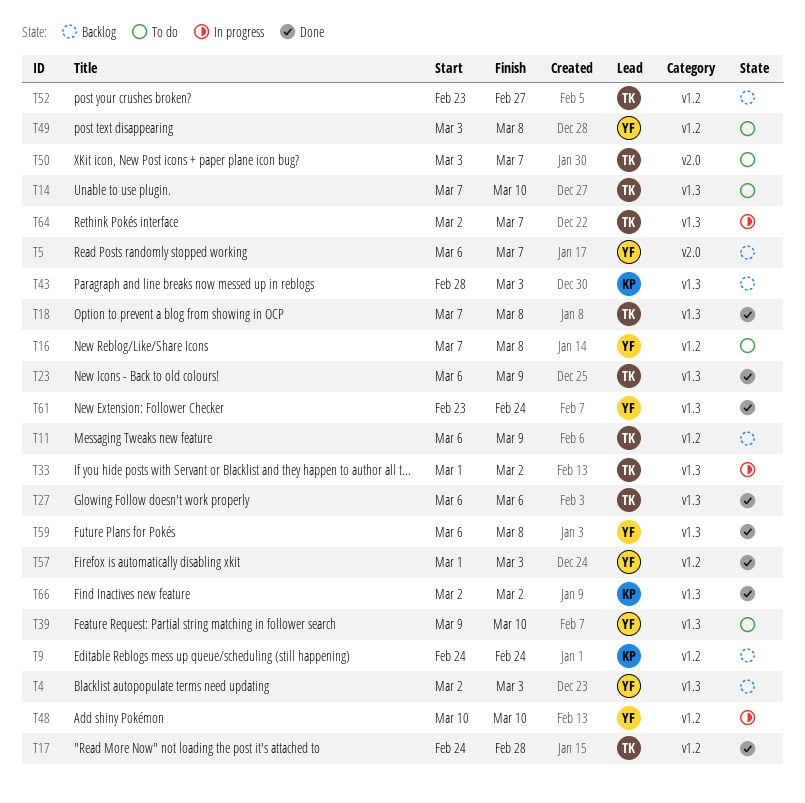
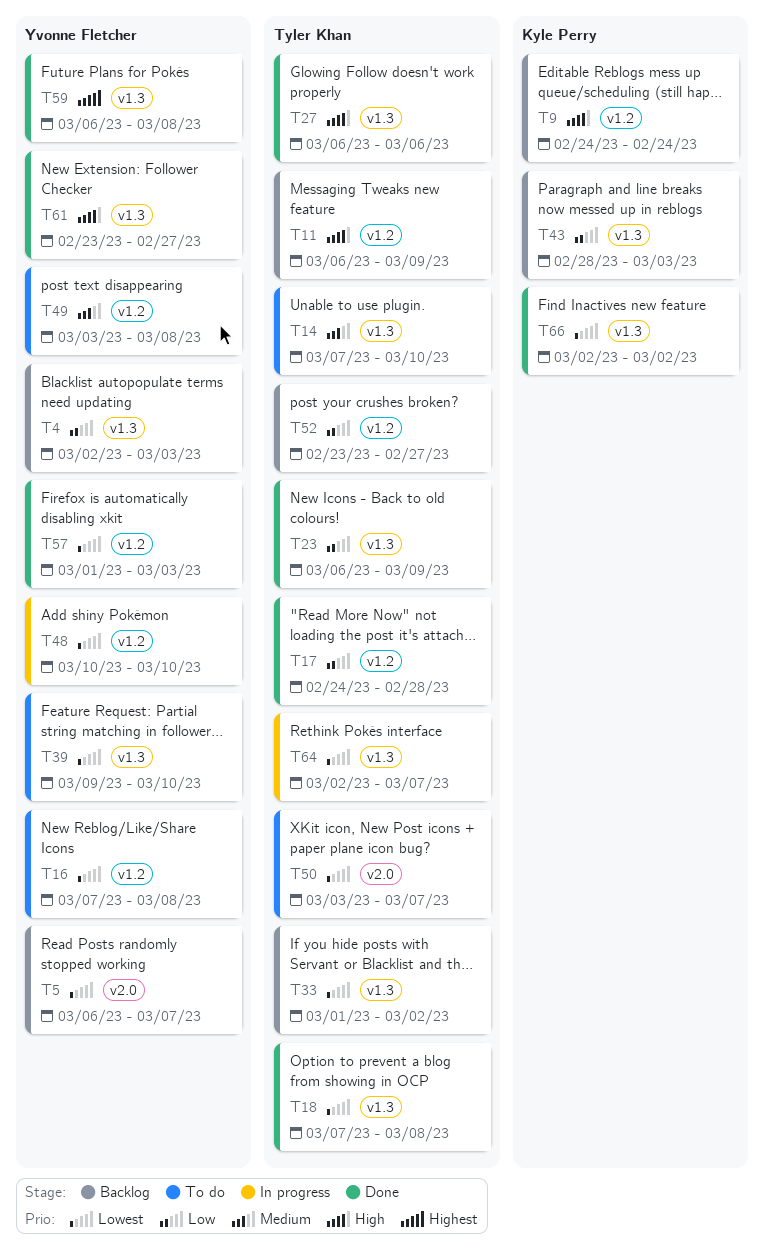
T33, status: In progress -> Backlog
T61, due: Feb 24 -> Feb 27

